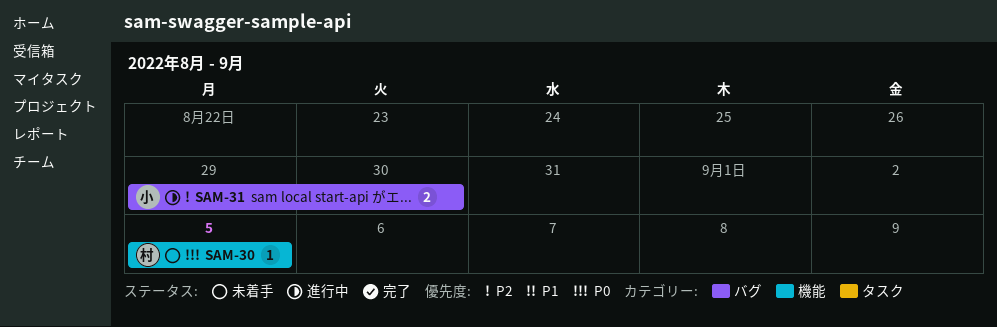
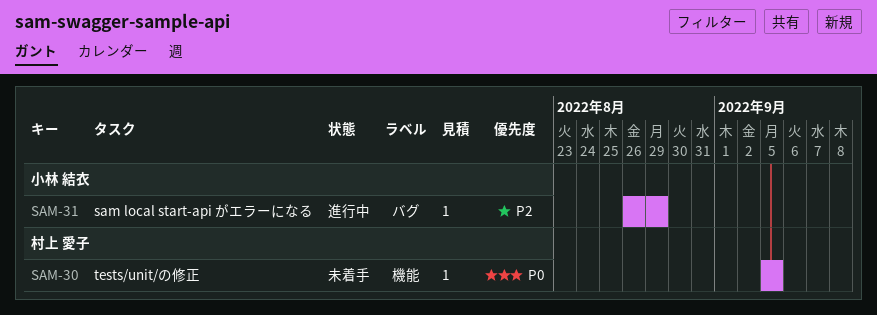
SAM-31, estimate: 2 -> 1
SAM-31, start: Aug 29 -> Aug 26
SAM-31, due: Aug 30 -> Aug 29

